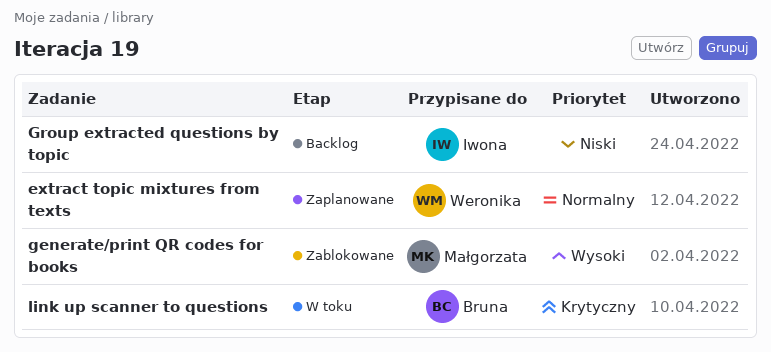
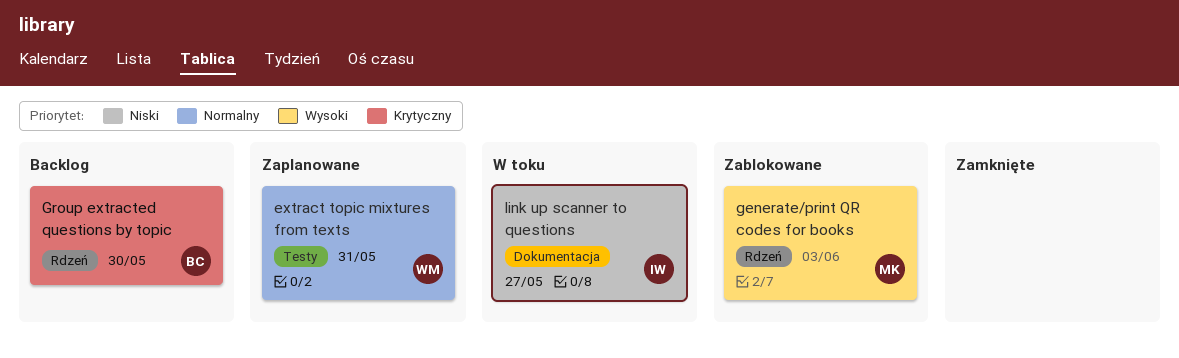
Group extracted questions by topic, owner: Iwona -> Bruna
Group extracted questions by topic, priority: Niski -> Krytyczny
link up scanner to questions, owner: Bruna -> Iwona
link up scanner to questions, priority: Krytyczny -> Niski

